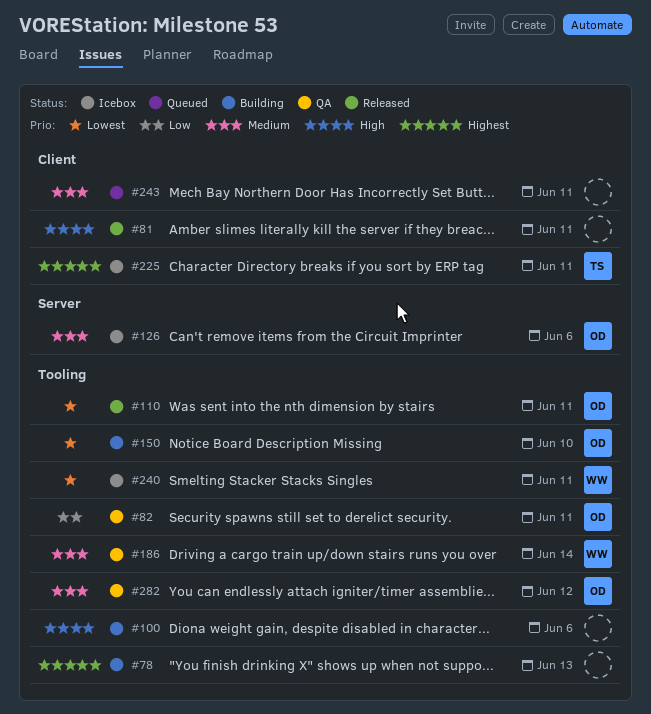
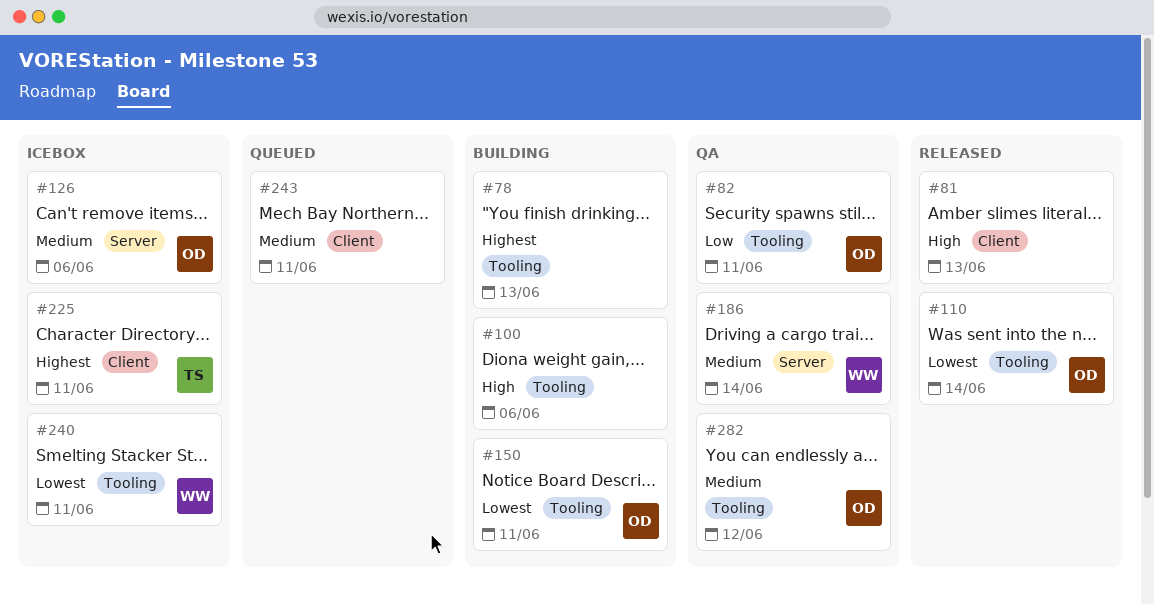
#81, due: Jun 11 -> Jun 13
#110, due: Jun 11 -> Jun 14
#150, due: Jun 10 -> Jun 11
#186, label: Tooling -> Server

